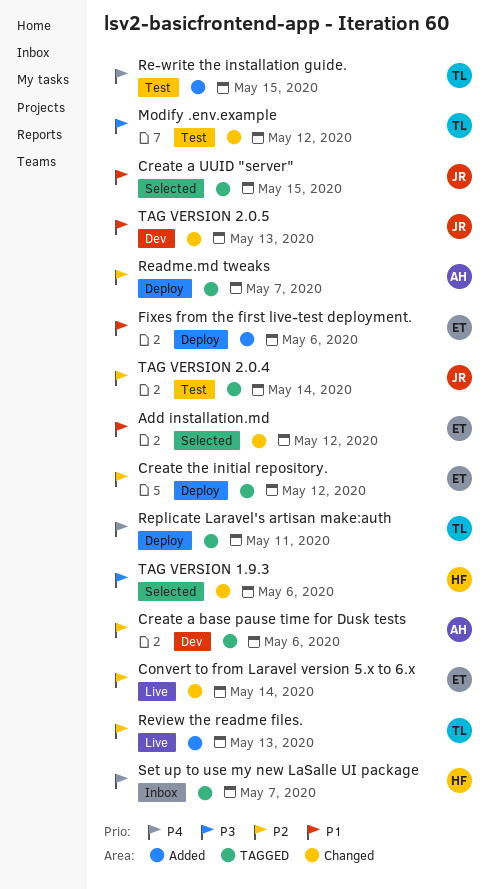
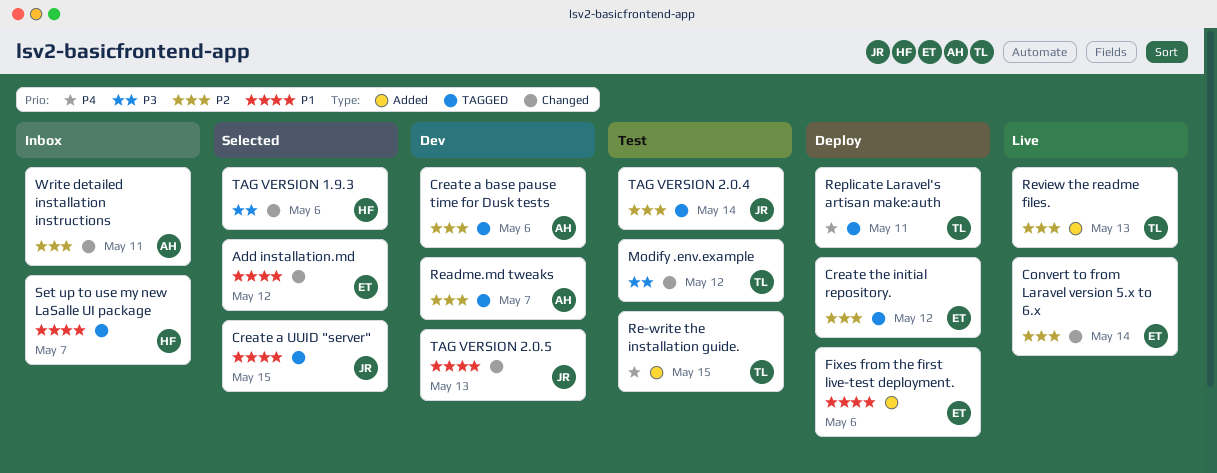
Readme.md tweaks, status: Deploy -> Dev
Set up to use my new LaSalle UI package, priority: P4 -> P1
Write detailed installation instructions: none -> present

